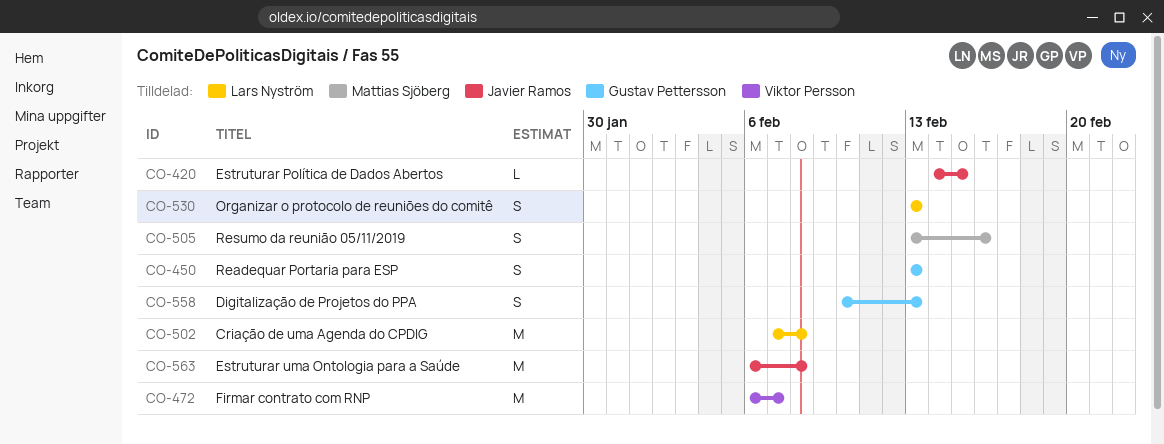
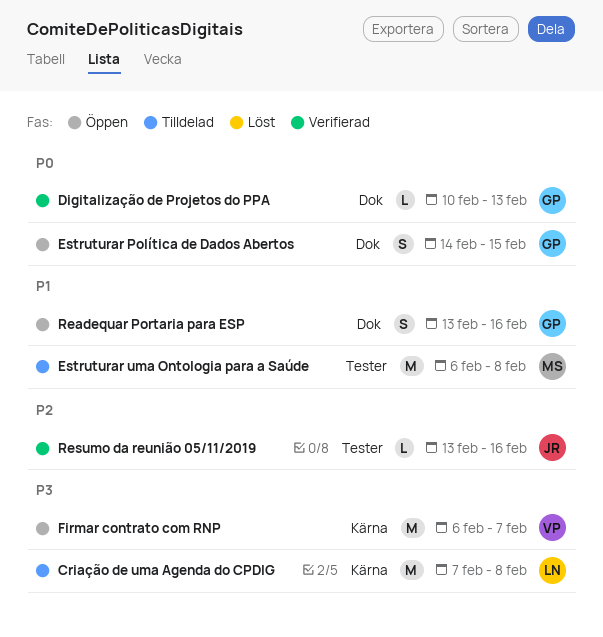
Digitalização de Projetos do PPA, estimate: S -> L
Estruturar Política de Dados Abertos, owner: Javier Ramos -> Gustav Pettersson
Estruturar Política de Dados Abertos, estimate: L -> S
Estruturar uma Ontologia para a Saúde, owner: Javier Ramos -> Mattias Sjöberg
Organizar o protocolo de reuniões do comitê: present -> none
Readequar Portaria para ESP, due: Feb 13 -> Feb 16
Resumo da reunião 05/11/2019, owner: Mattias Sjöberg -> Javier Ramos
Resumo da reunião 05/11/2019, estimate: S -> L

